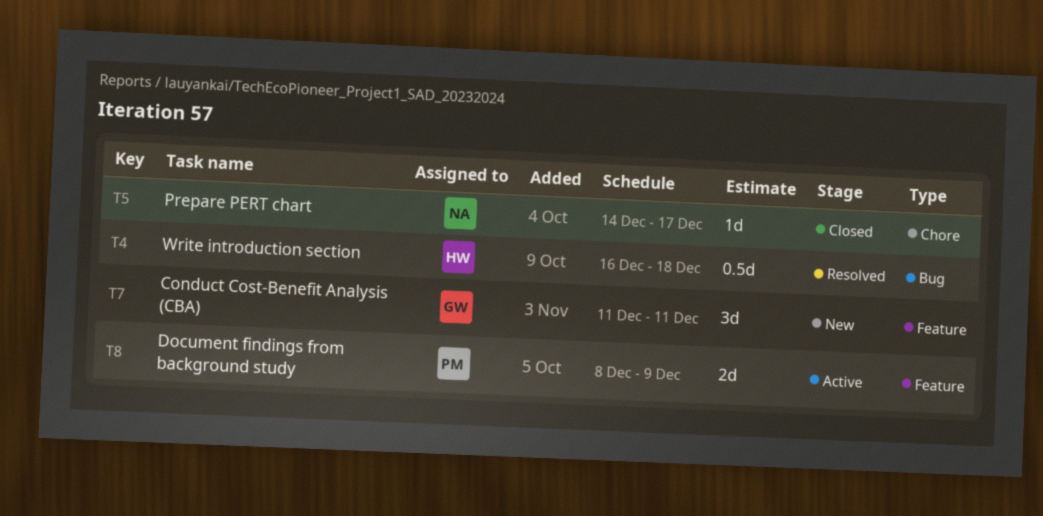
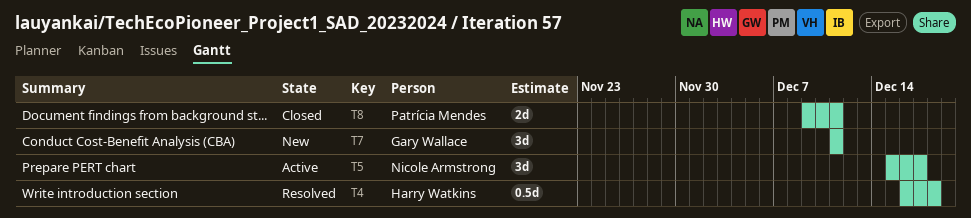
T5, status: Closed -> Active
T5, estimate: 1d -> 3d
T5, start: Dec 14 -> Dec 15
T8, status: Active -> Closed
T8, start: Dec 8 -> Dec 9
T8, due: Dec 9 -> Dec 11

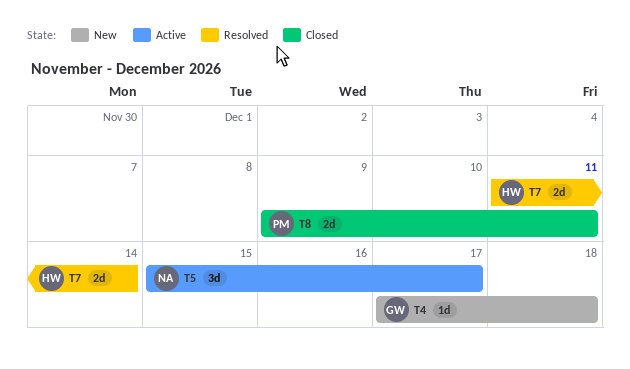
T4, status: Resolved -> New
T4, owner: Harry Watkins -> Gary Wallace
T4, estimate: 0.5d -> 1d
T4, start: Dec 16 -> Dec 17
T7, status: New -> Resolved
T7, owner: Gary Wallace -> Harry Watkins
T7, estimate: 3d -> 2d
T7, due: Dec 11 -> Dec 14

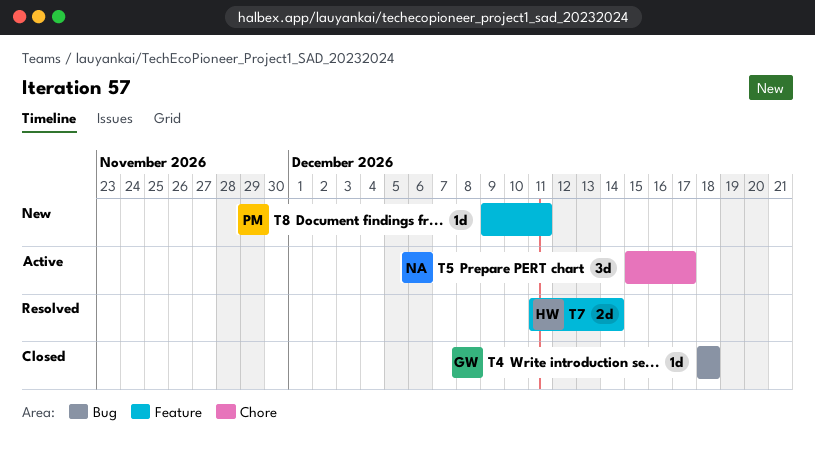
T4, status: New -> Closed
T4, start: Dec 17 -> Dec 18
T8, status: Closed -> New
T8, estimate: 2d -> 1d

